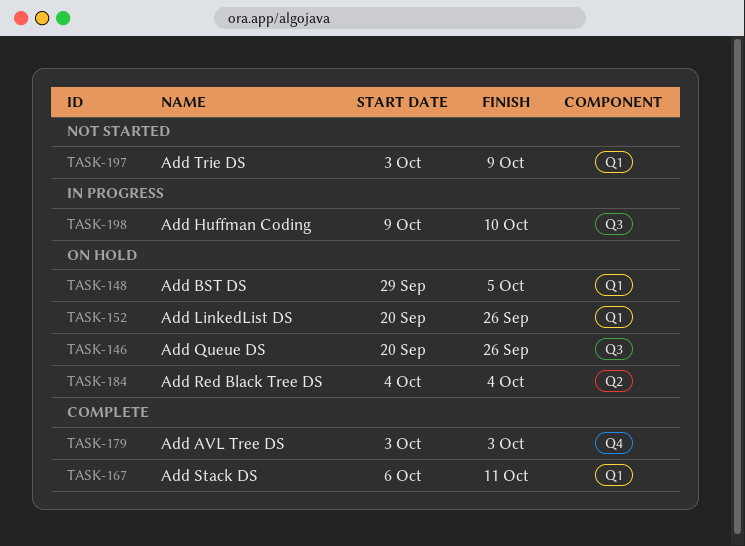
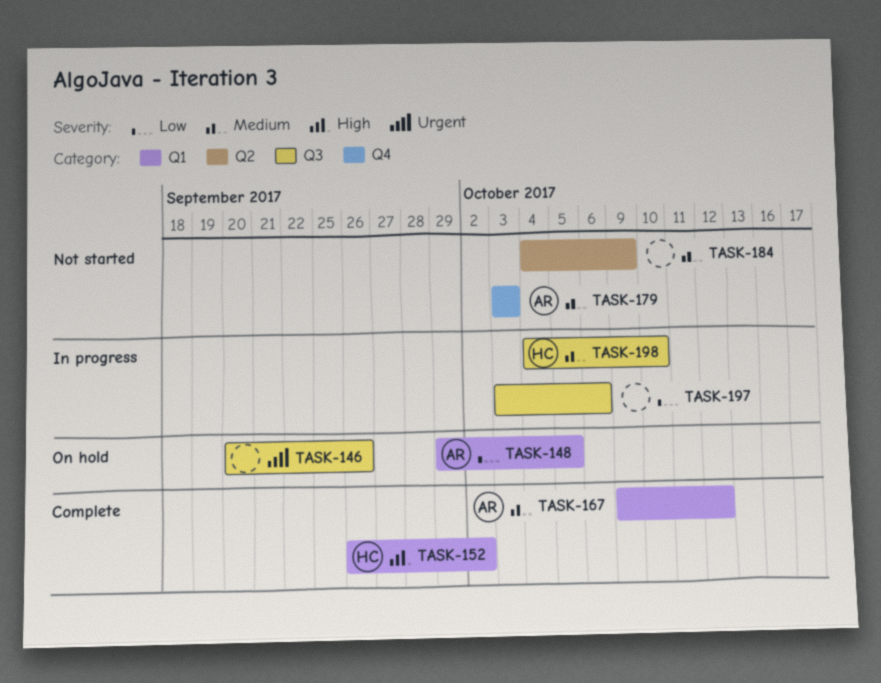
TASK-152, status: On hold -> Complete
TASK-152, start: Sep 20 -> Sep 26
TASK-152, due: Sep 26 -> Oct 2
TASK-167, start: Oct 6 -> Oct 9
TASK-167, due: Oct 11 -> Oct 12
TASK-179, status: Complete -> Not started
TASK-184, status: On hold -> Not started
TASK-184, due: Oct 4 -> Oct 9
TASK-197, status: Not started -> In progress
TASK-197, label: Q1 -> Q3
TASK-197, due: Oct 9 -> Oct 6
TASK-198, start: Oct 9 -> Oct 4

